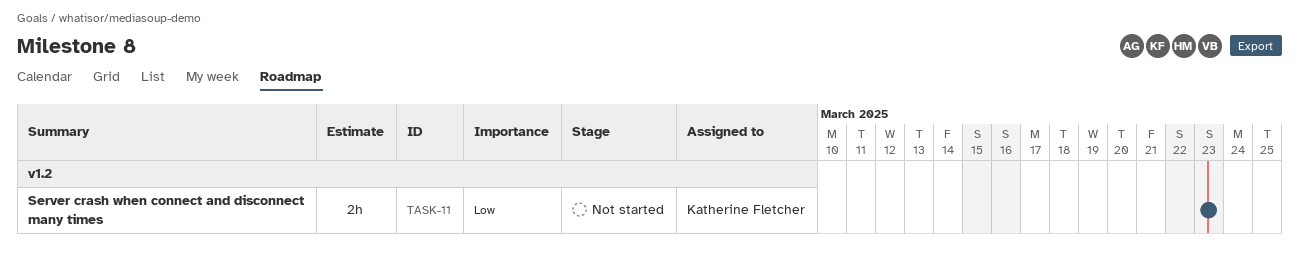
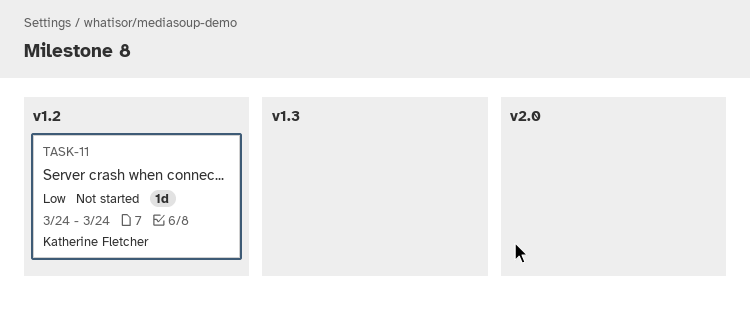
TASK-11, estimate: 2h -> 1d
TASK-11, start: Mar 23 -> Mar 24
TASK-11, due: Mar 23 -> Mar 24

